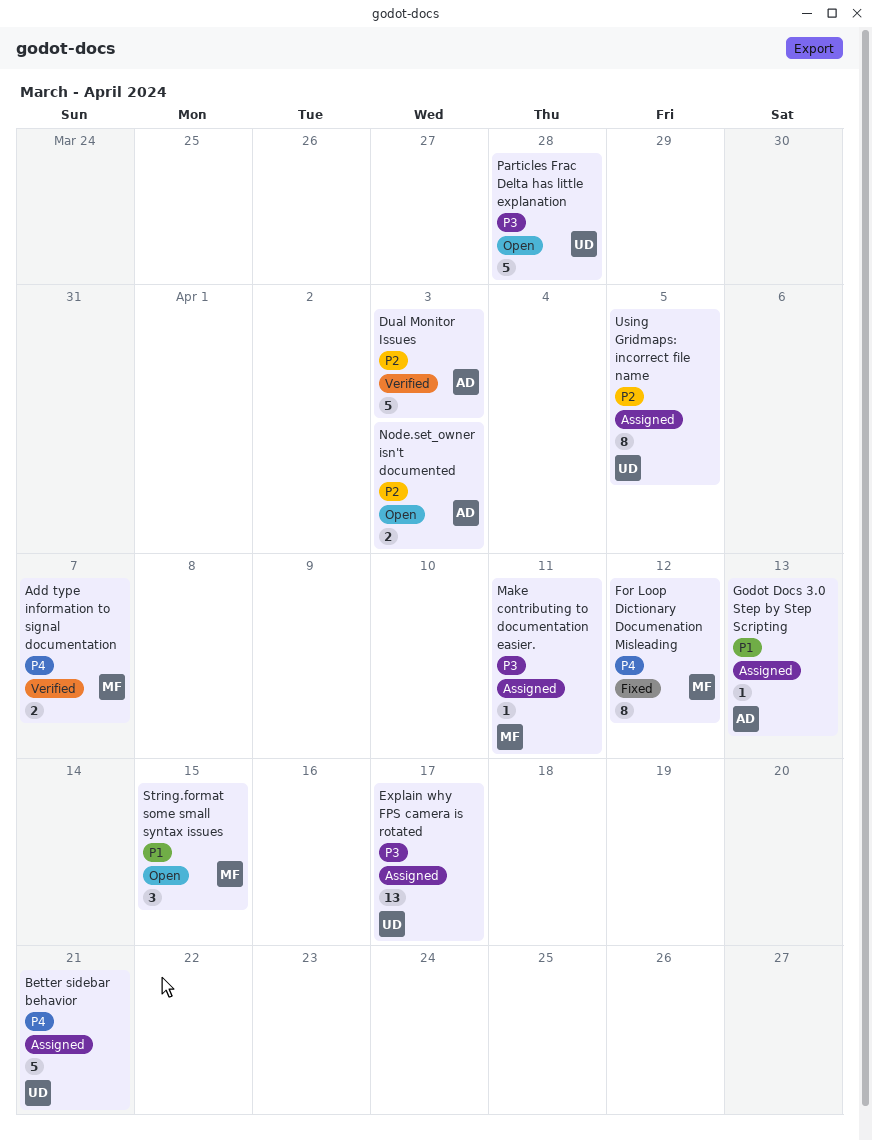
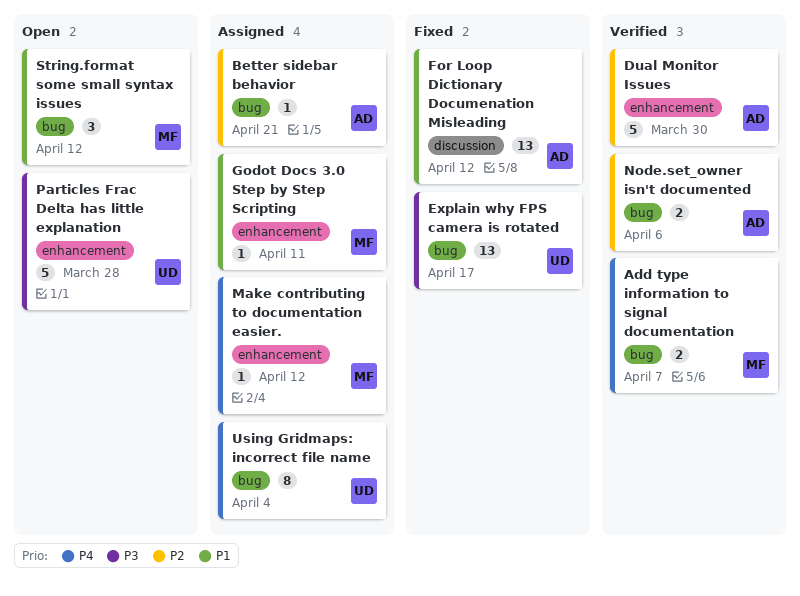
Better sidebar behavior, owner: UD -> AD
Better sidebar behavior, priority: P4 -> P2
Better sidebar behavior, estimate: 5 -> 1
Dual Monitor Issues, due: Apr 3 -> Mar 30
Explain why FPS camera is rotated, status: Assigned -> Fixed
For Loop Dictionary Documenation Misleading, owner: MF -> AD
For Loop Dictionary Documenation Misleading, priority: P4 -> P1
For Loop Dictionary Documenation Misleading, estimate: 8 -> 13
Godot Docs 3.0 Step by Step Scripting, owner: AD -> MF
Godot Docs 3.0 Step by Step Scripting, due: Apr 13 -> Apr 11
Make contributing to documentation easier., priority: P3 -> P4
Make contributing to documentation easier., due: Apr 11 -> Apr 12
Node.set_owner isn't documented, status: Open -> Verified
Node.set_owner isn't documented, due: Apr 3 -> Apr 6
String.format some small syntax issues, due: Apr 15 -> Apr 12
Using Gridmaps: incorrect file name, priority: P2 -> P4
Using Gridmaps: incorrect file name, due: Apr 5 -> Apr 4

